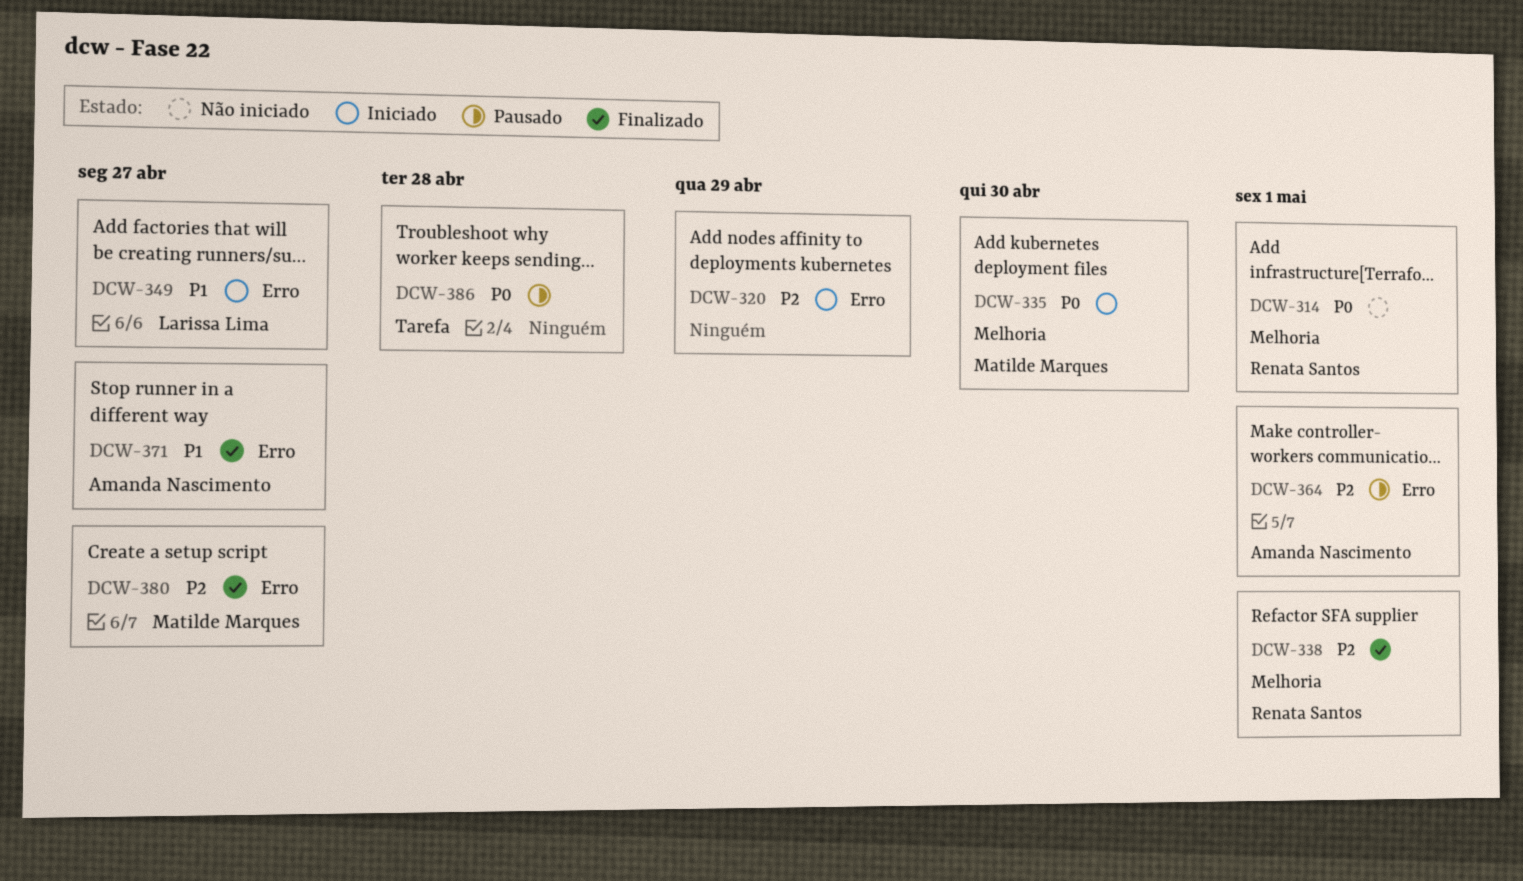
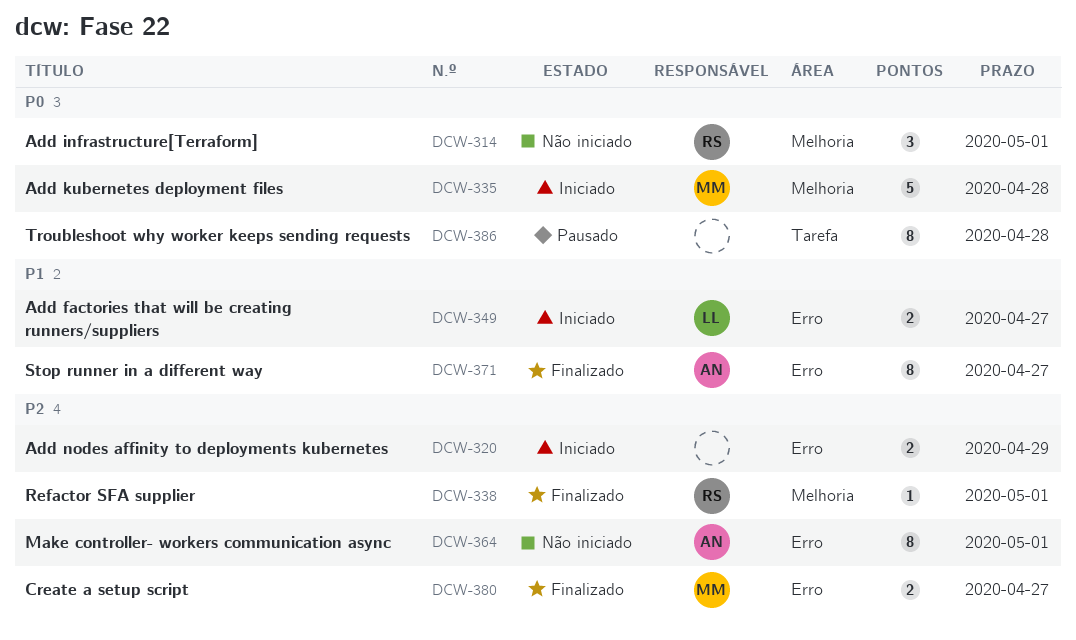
DCW-335, due: Apr 30 -> Apr 28
DCW-364, status: Pausado -> Não iniciado

